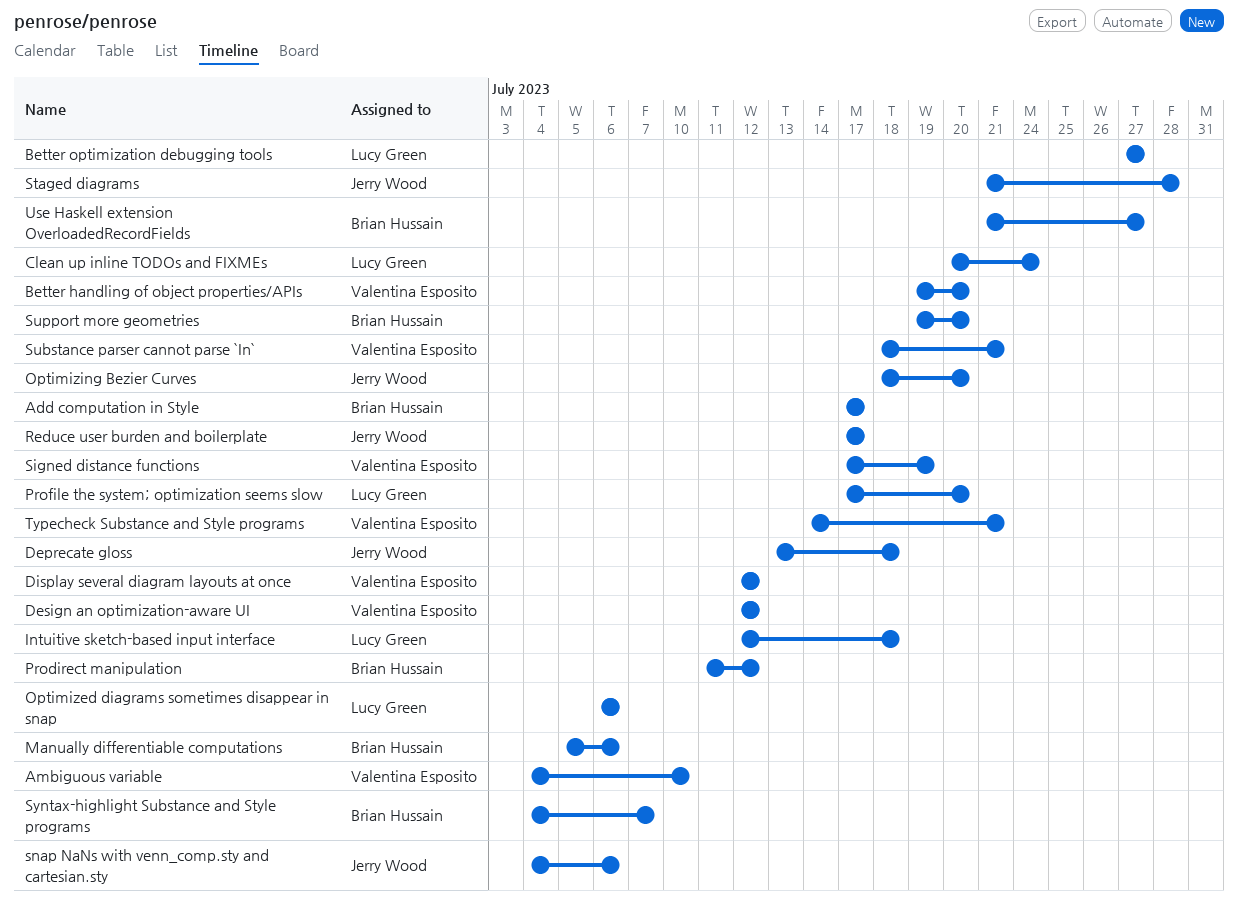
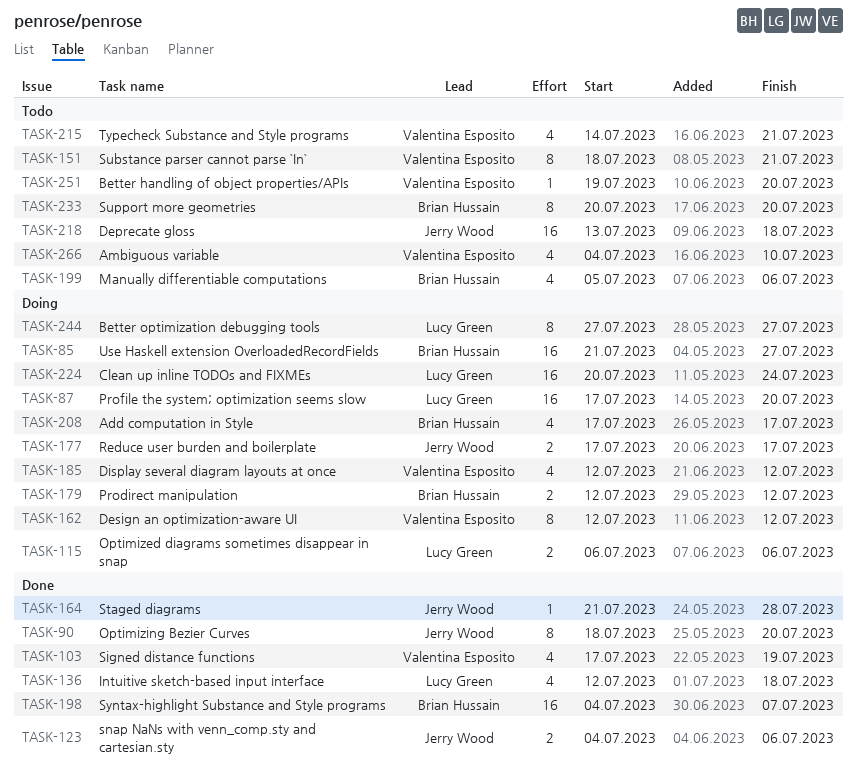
Prodirect manipulation, start: Jul 11 -> Jul 12
Support more geometries, start: Jul 19 -> Jul 20

